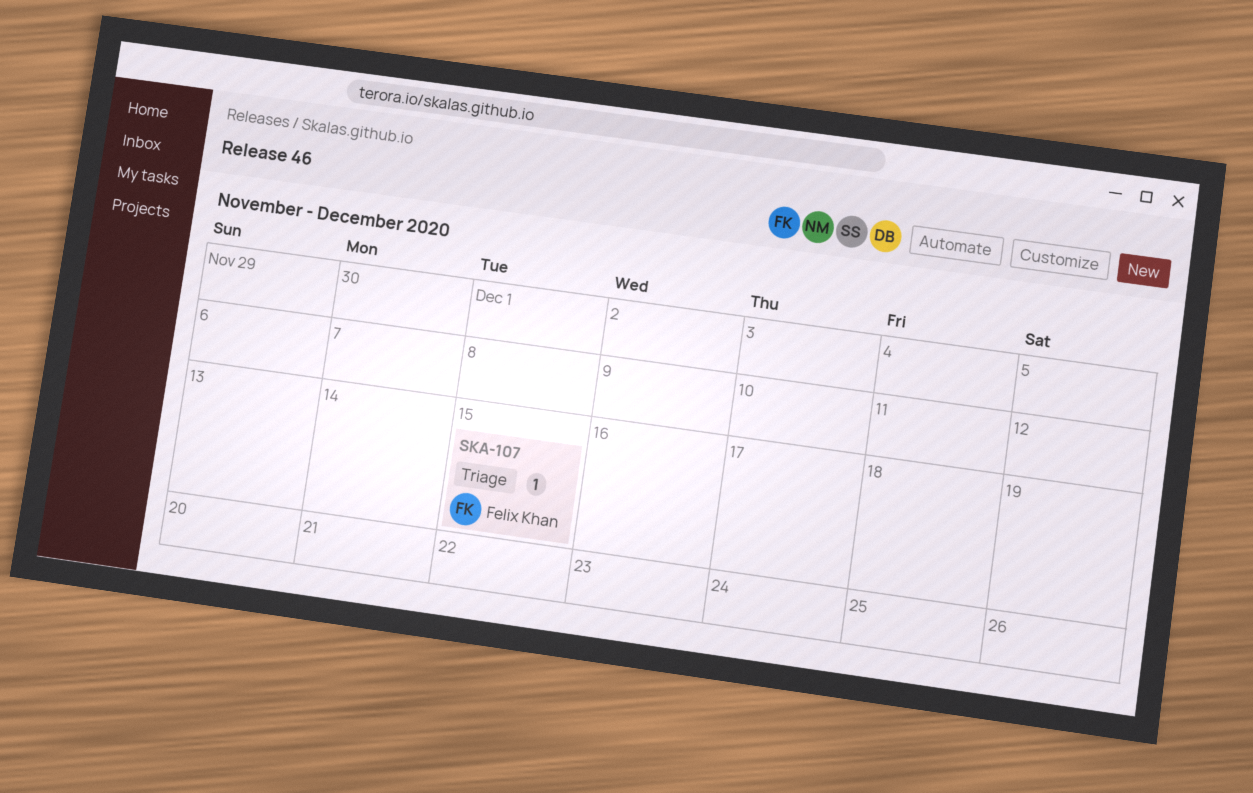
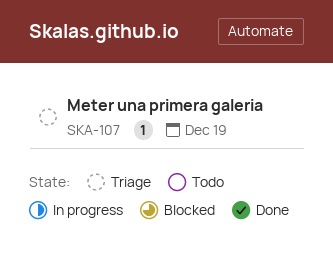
SKA-107, due: Dec 15 -> Dec 19

